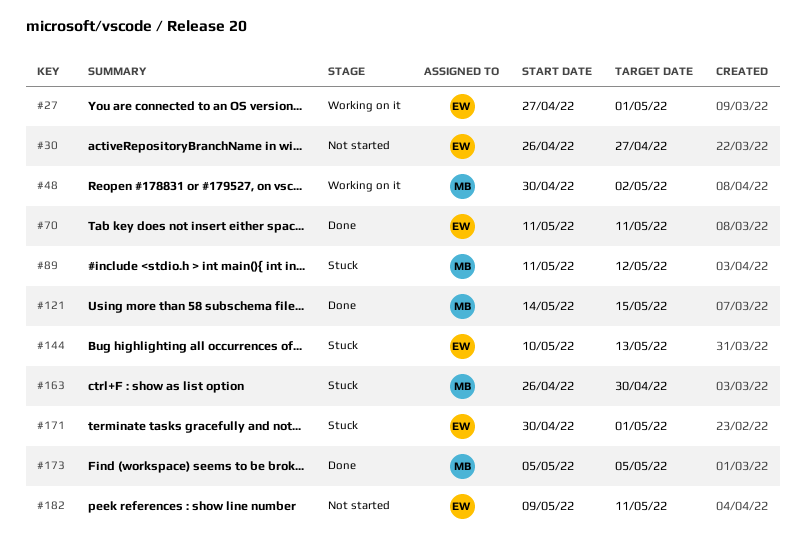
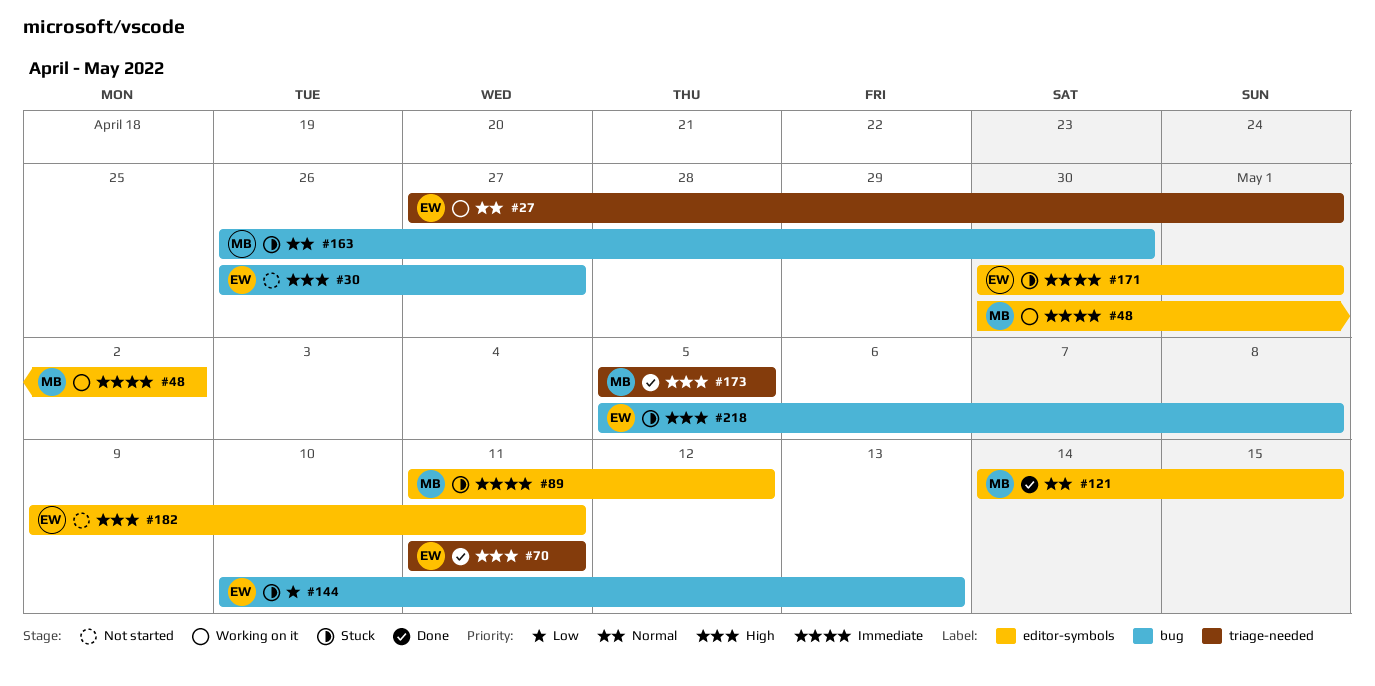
#218: none -> present

